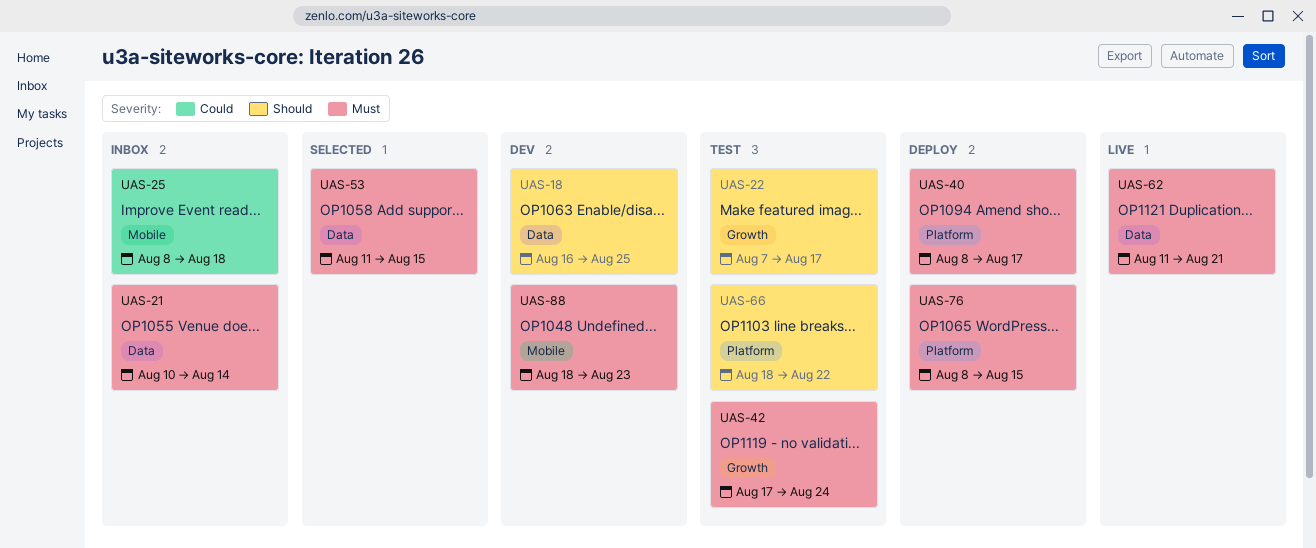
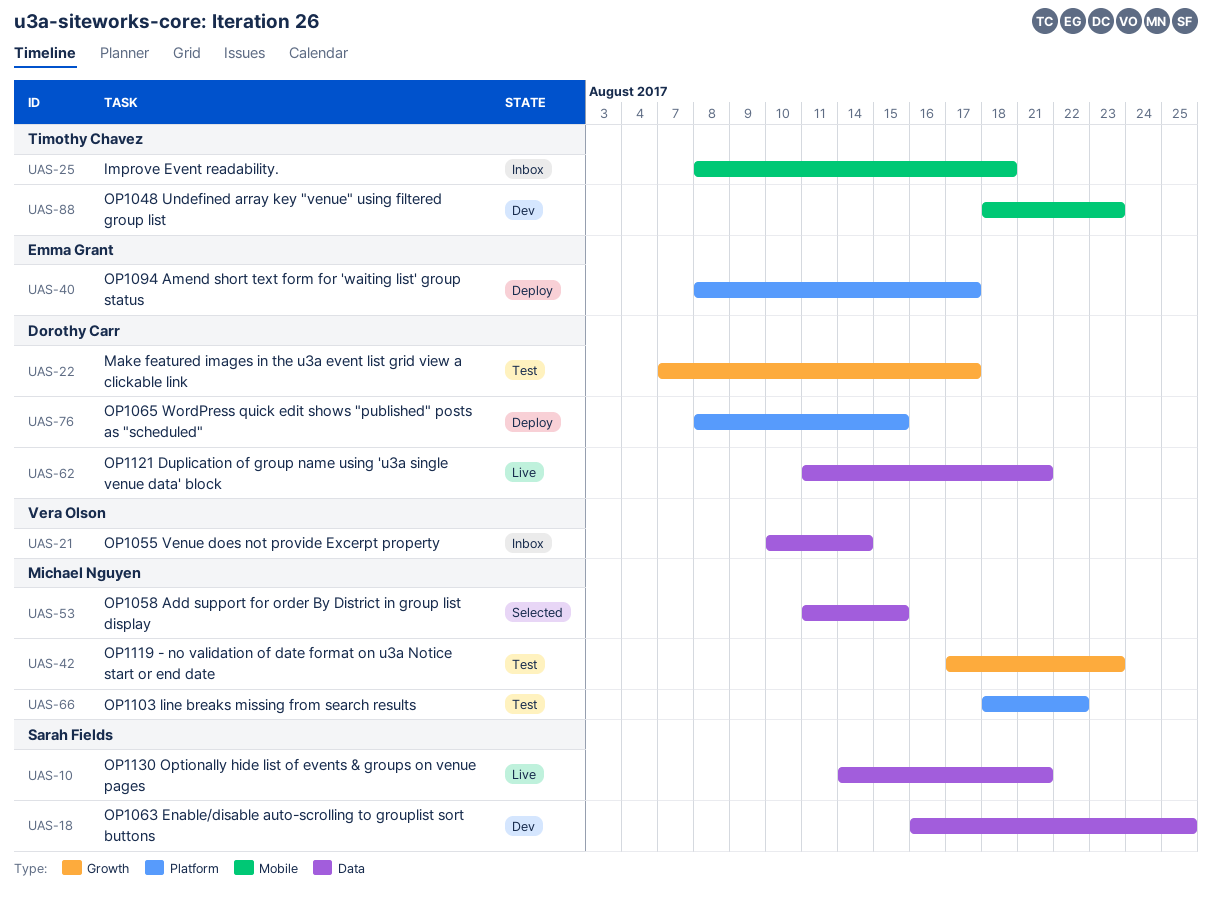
UAS-10: none -> present
UAS-42, due: Aug 24 -> Aug 23

